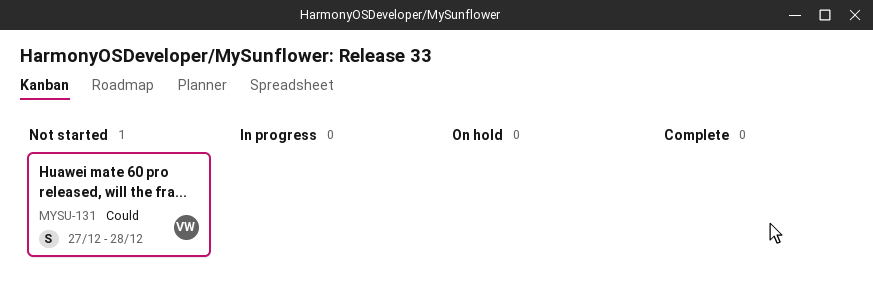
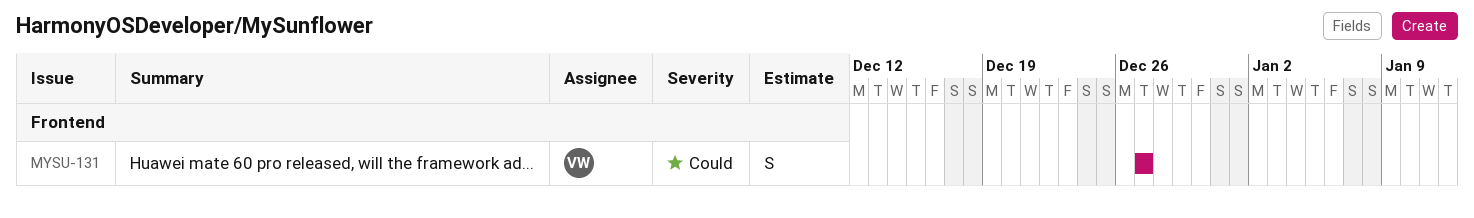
MYSU-131, due: Dec 28 -> Dec 27

